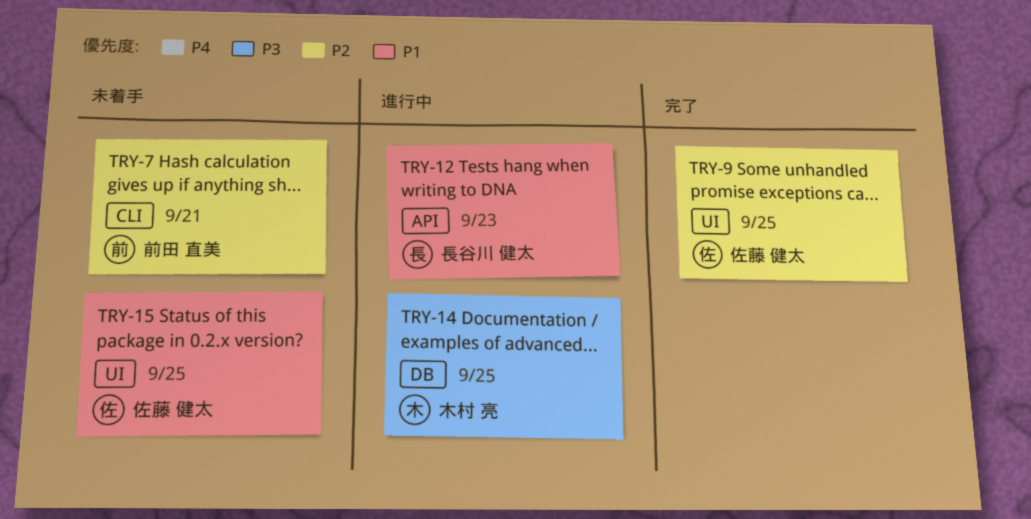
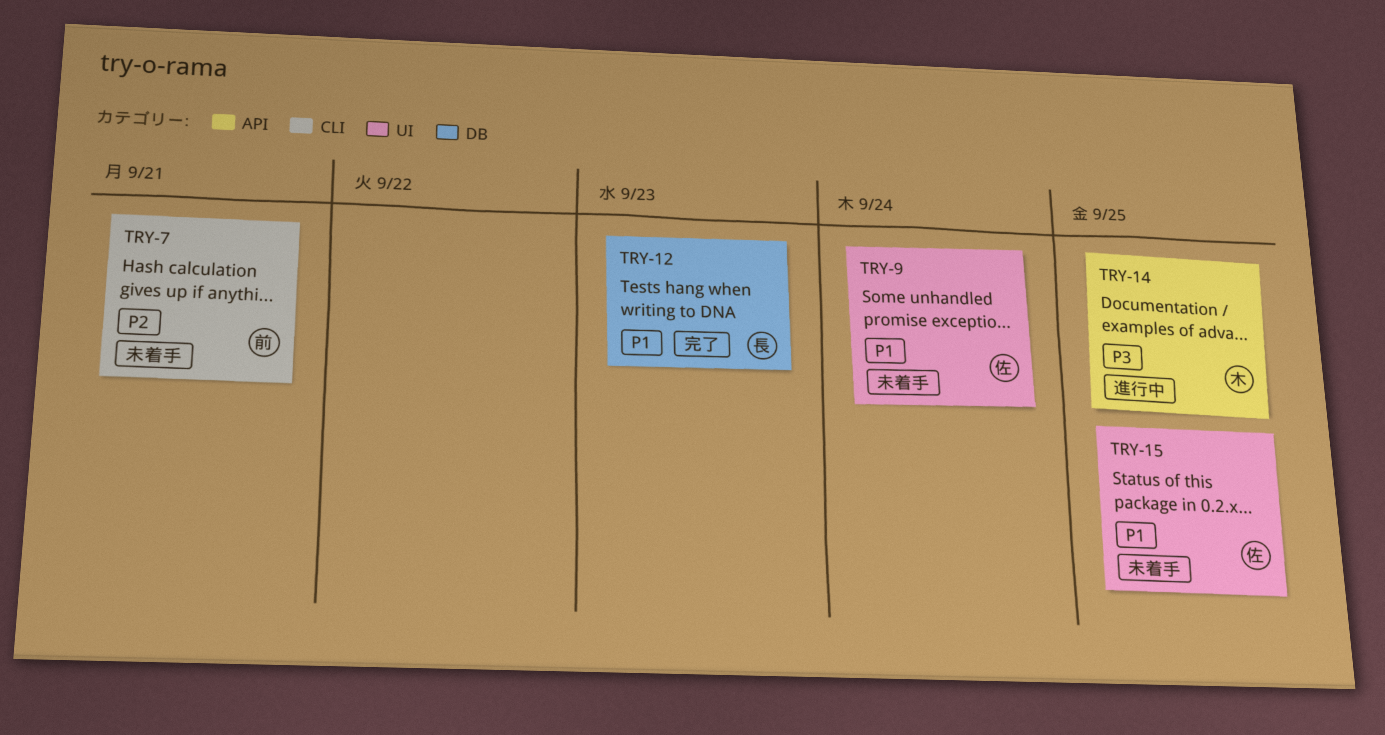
TRY-9, status: 完了 -> 未着手
TRY-9, priority: P2 -> P1
TRY-9, due: Sep 25 -> Sep 24
TRY-12, status: 進行中 -> 完了
TRY-12, label: API -> DB
TRY-14, label: DB -> API

